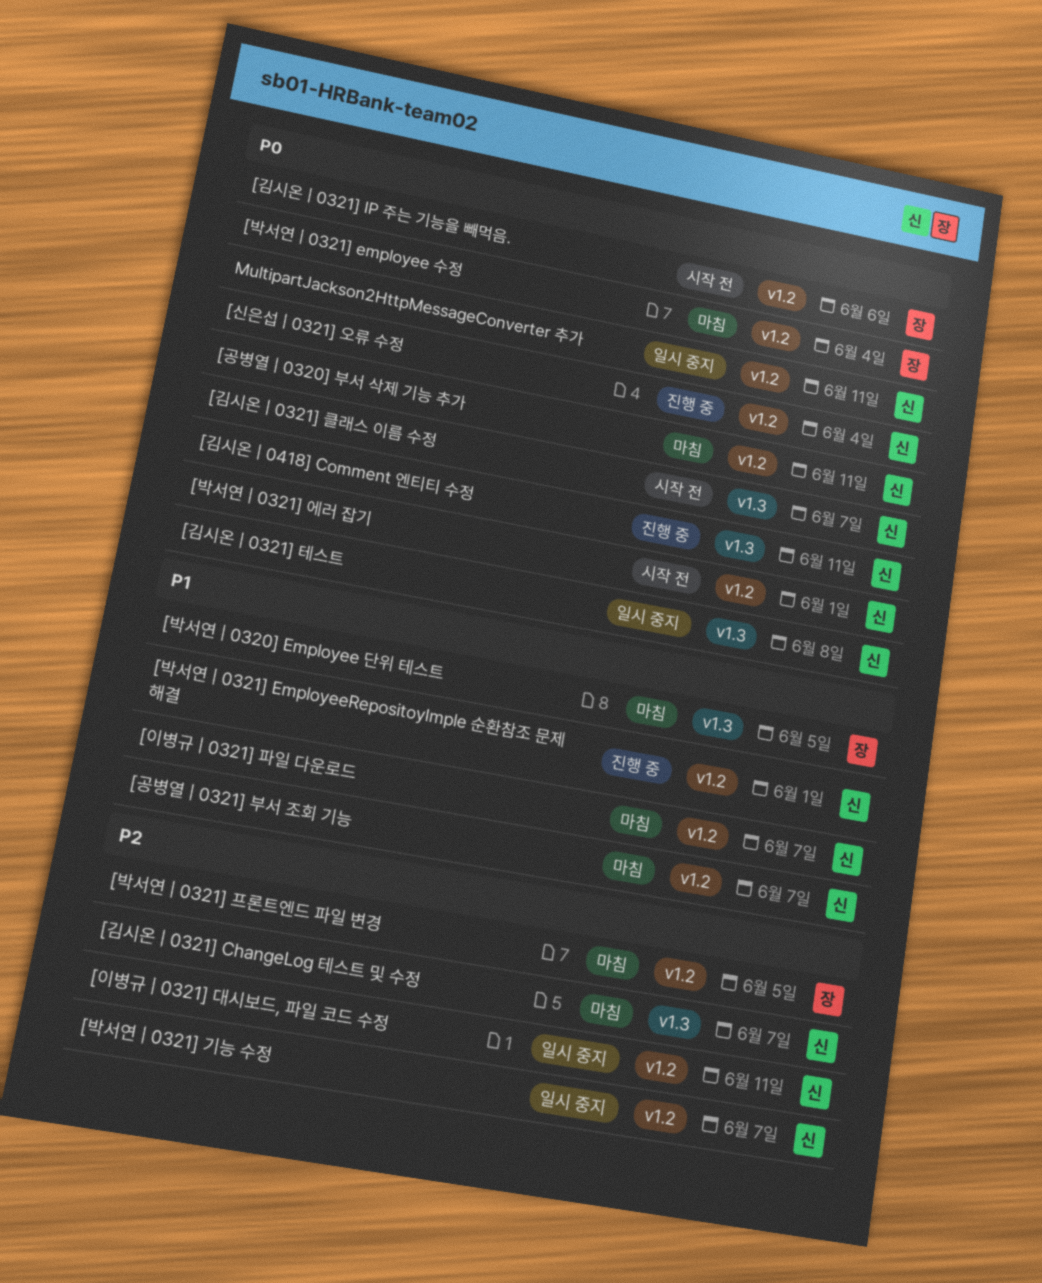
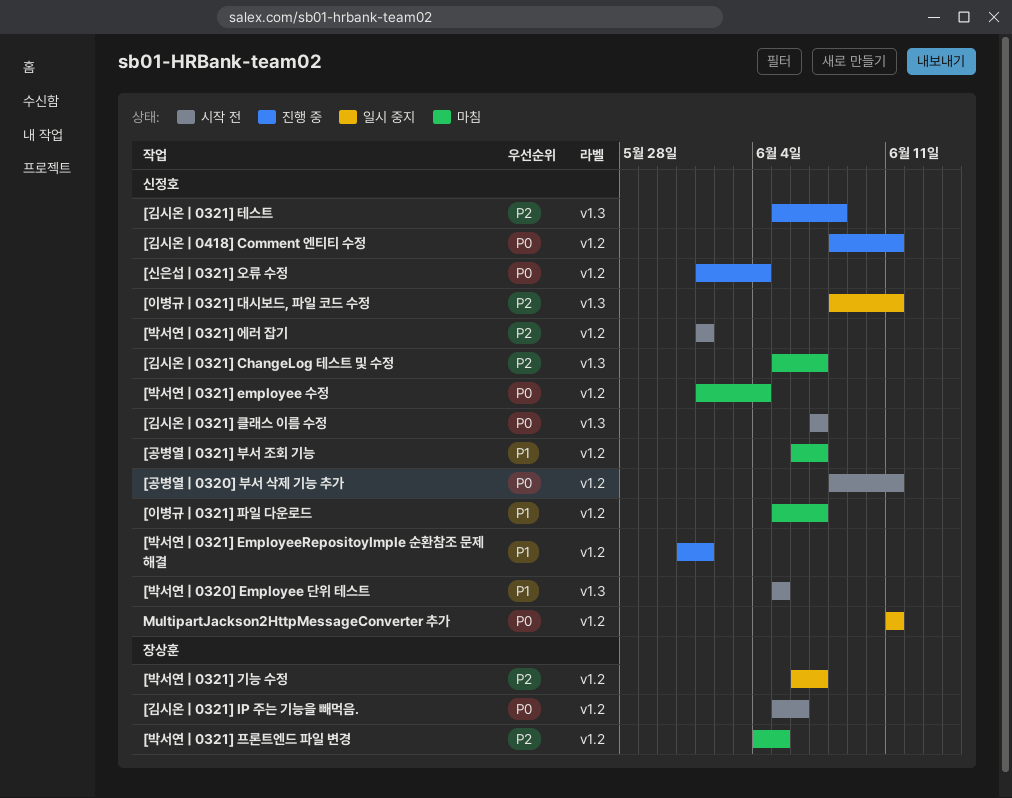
[공병열 | 0320] 부서 삭제 기능 추가, status: 마침 -> 시작 전
[김시온 | 0321] 테스트, status: 일시 중지 -> 진행 중
[김시온 | 0321] 테스트, priority: P0 -> P2
[김시온 | 0418] Comment 엔티티 수정, label: v1.3 -> v1.2
[박서연 | 0320] Employee 단위 테스트, status: 마침 -> 시작 전
[박서연 | 0320] Employee 단위 테스트, owner: 장상훈 -> 신정호
[박서연 | 0321] employee 수정, owner: 장상훈 -> 신정호
[박서연 | 0321] 기능 수정, owner: 신정호 -> 장상훈
[박서연 | 0321] 에러 잡기, priority: P0 -> P2
[이병규 | 0321] 대시보드, 파일 코드 수정, label: v1.2 -> v1.3

